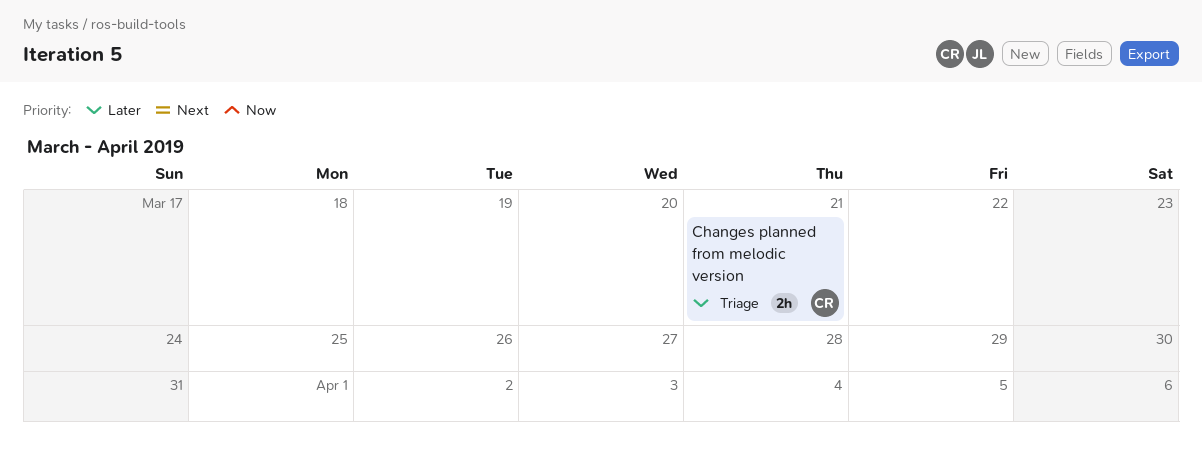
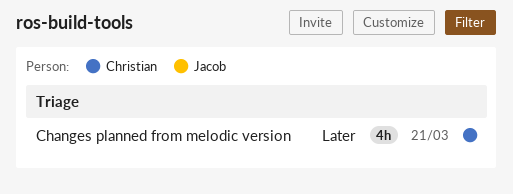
Changes planned from melodic version, estimate: 2h -> 4h

